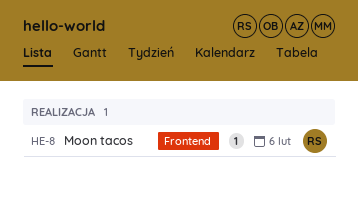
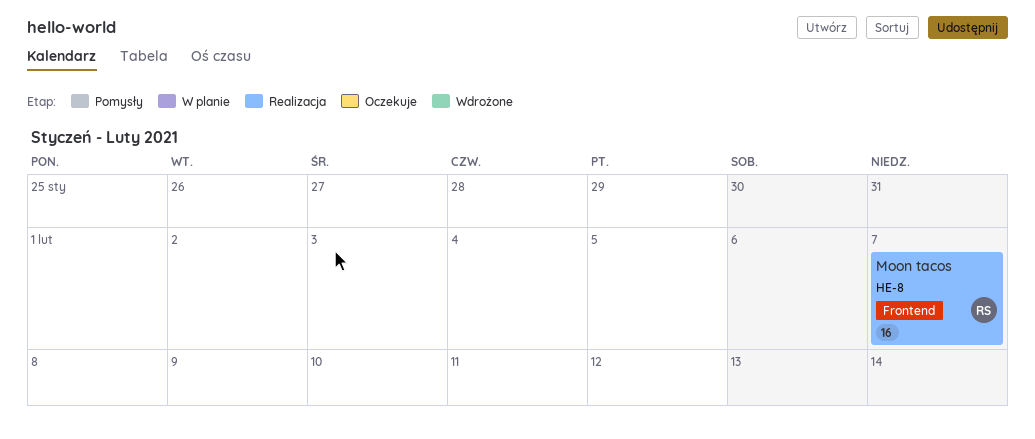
HE-8, estimate: 1 -> 16
HE-8, due: Feb 6 -> Feb 7

